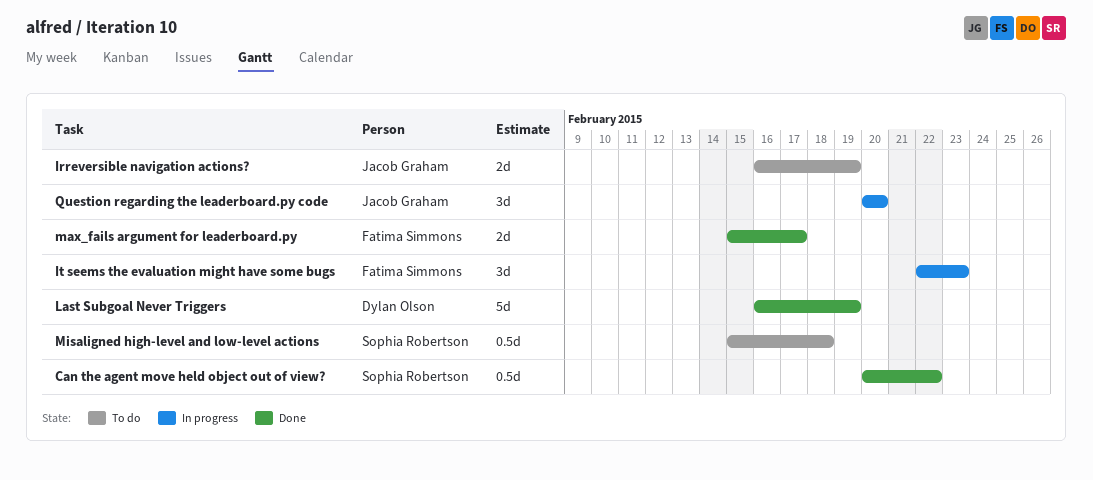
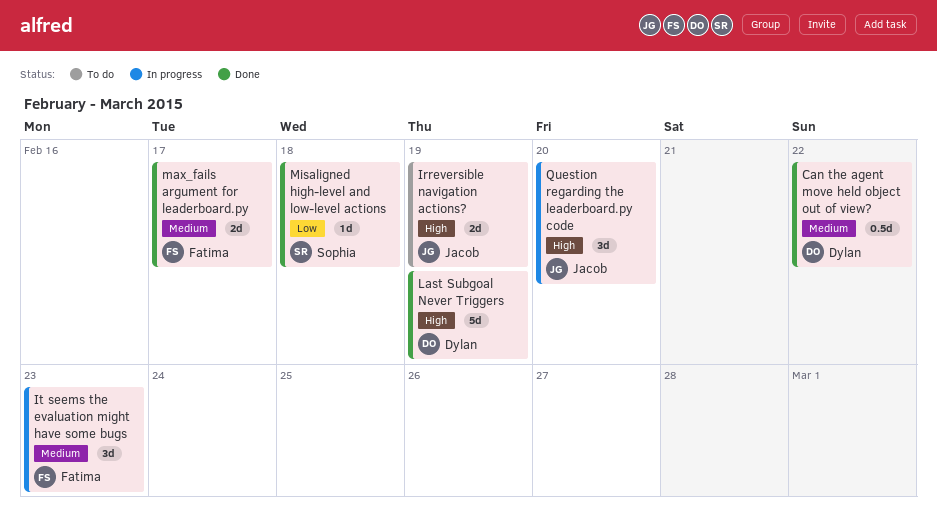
Can the agent move held object out of view?, owner: Sophia Robertson -> Dylan Olson
Misaligned high-level and low-level actions, status: To do -> Done
Misaligned high-level and low-level actions, estimate: 0.5d -> 1d

